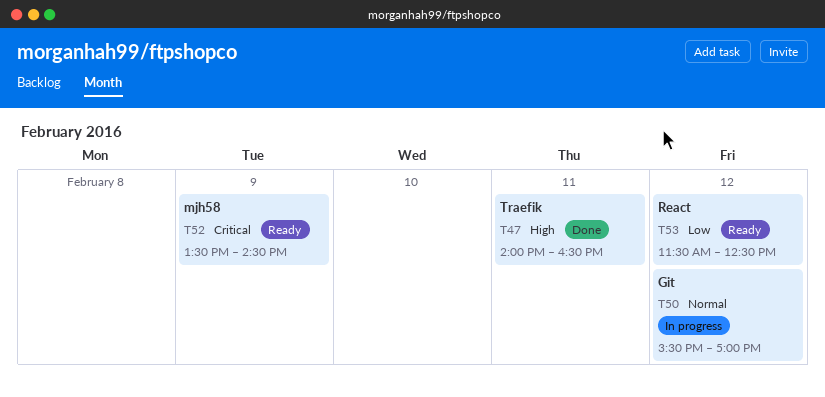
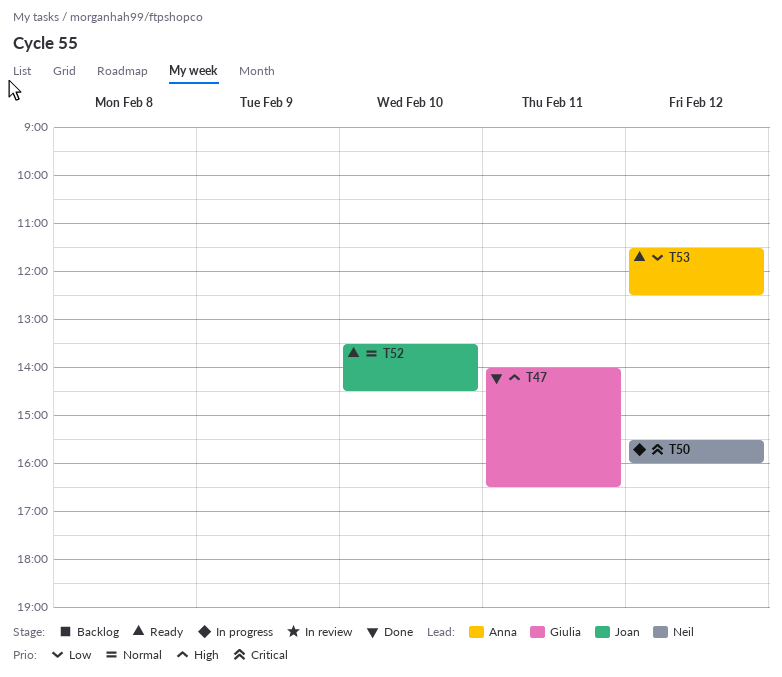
T50, priority: Normal -> Critical
T50, ends: 17:00 -> 16:00
T52, priority: Critical -> Normal
T52, day: Feb 9 -> Feb 10

